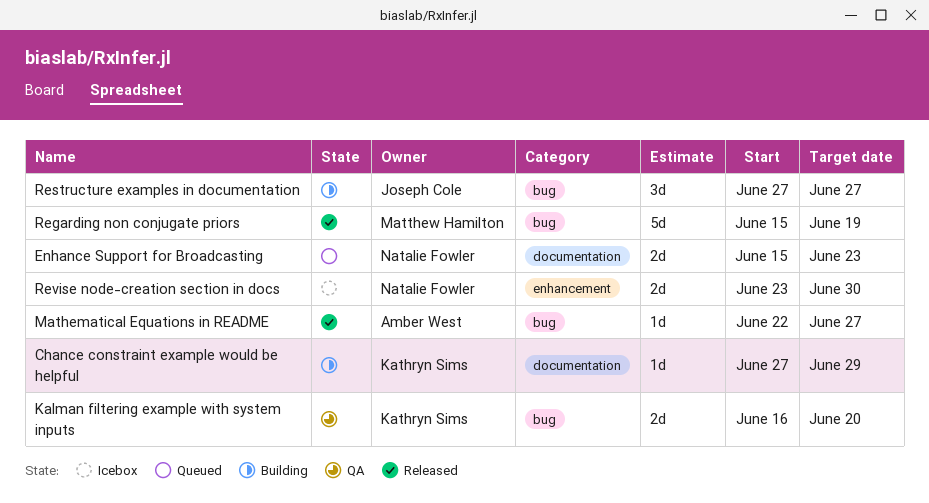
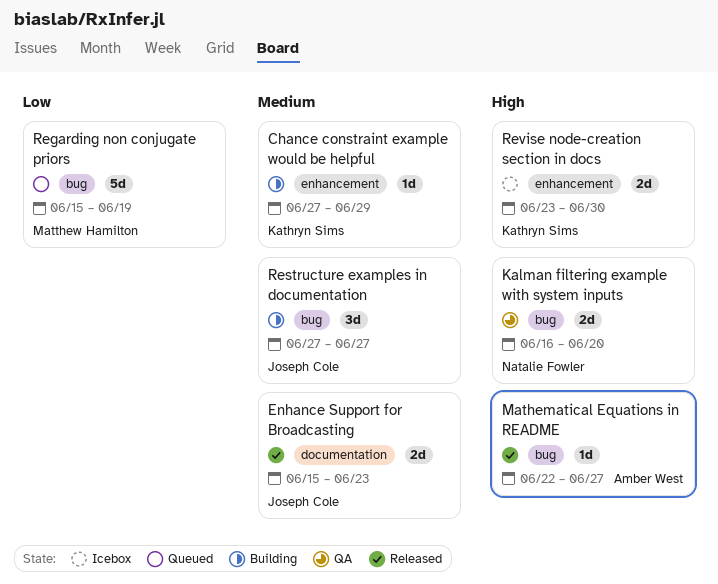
Chance constraint example would be helpful, label: documentation -> enhancement
Enhance Support for Broadcasting, status: Queued -> Released
Enhance Support for Broadcasting, owner: Natalie Fowler -> Joseph Cole
Kalman filtering example with system inputs, owner: Kathryn Sims -> Natalie Fowler
Regarding non conjugate priors, status: Released -> Queued
Revise node-creation section in docs, owner: Natalie Fowler -> Kathryn Sims

